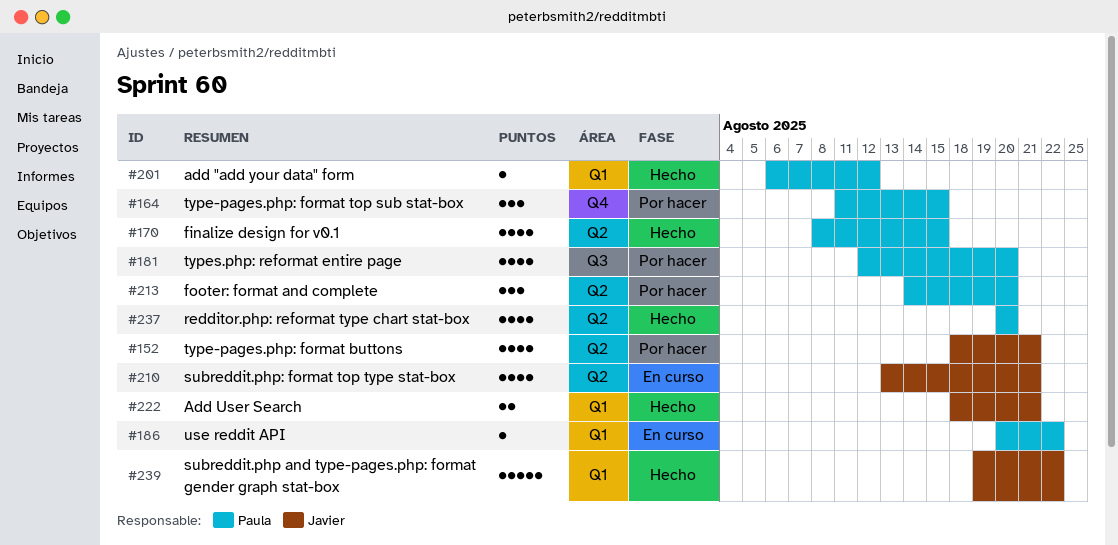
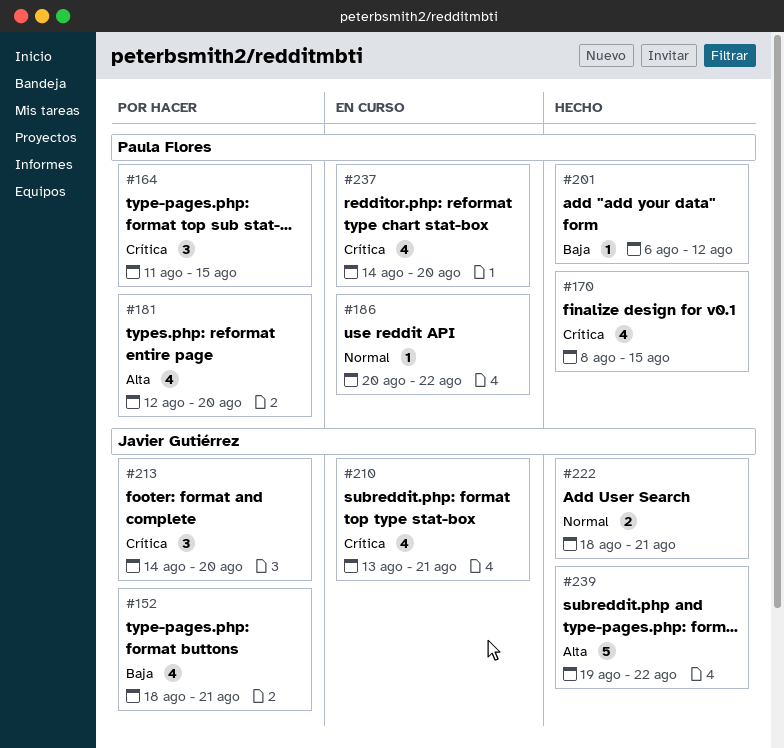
#213, owner: Paula Flores -> Javier Gutiérrez
#237, status: Hecho -> En curso
#237, start: Aug 20 -> Aug 14

